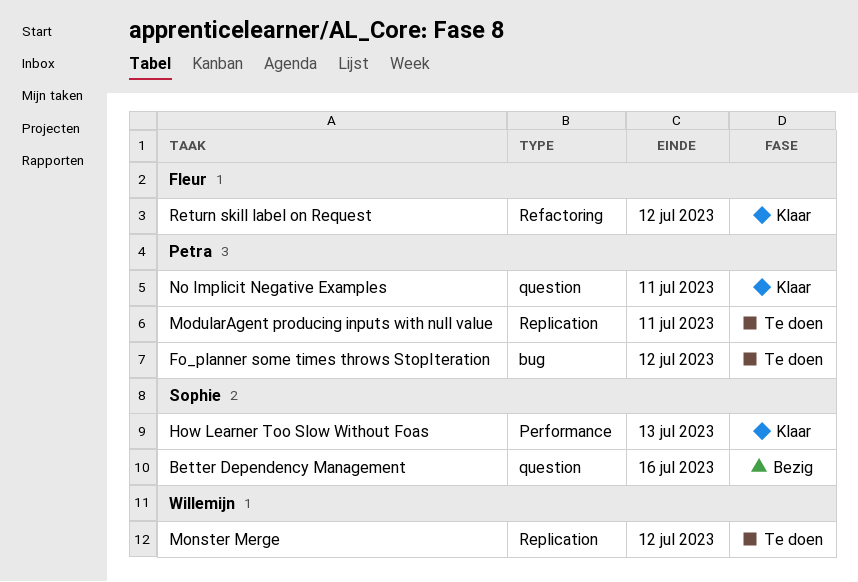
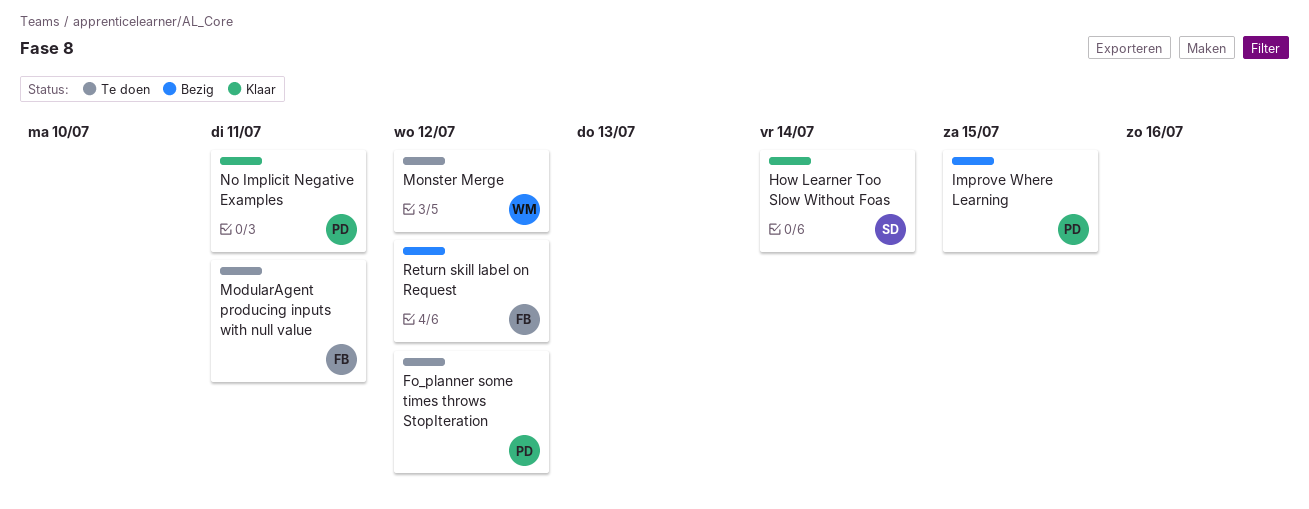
Better Dependency Management: present -> none
How Learner Too Slow Without Foas, due: Jul 13 -> Jul 14
Improve Where Learning: none -> present
ModularAgent producing inputs with null value, owner: Petra -> Fleur
Return skill label on Request, status: Klaar -> Bezig

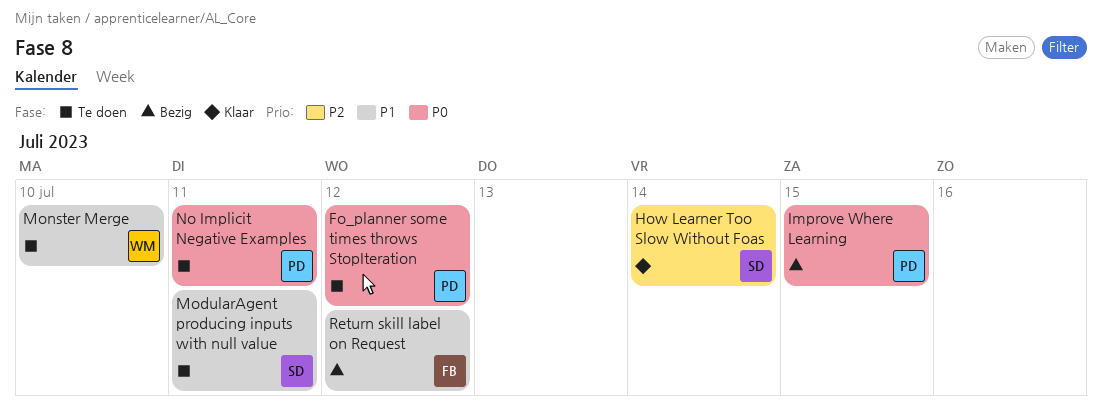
ModularAgent producing inputs with null value, owner: FB -> SD
Monster Merge, due: Jul 12 -> Jul 10
No Implicit Negative Examples, status: Klaar -> Te doen

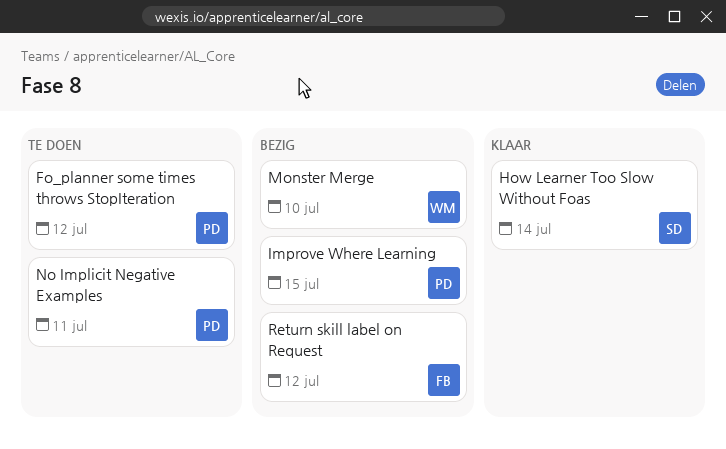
ModularAgent producing inputs with null value: present -> none
Monster Merge, status: Te doen -> Bezig

